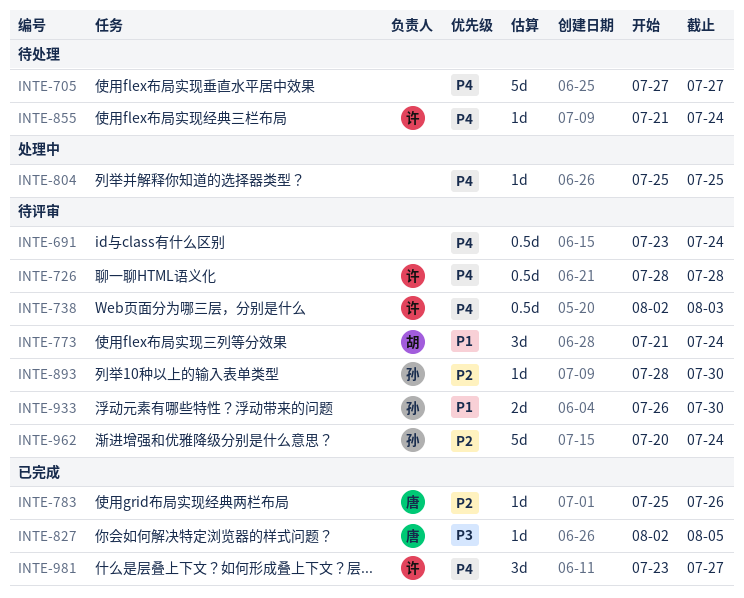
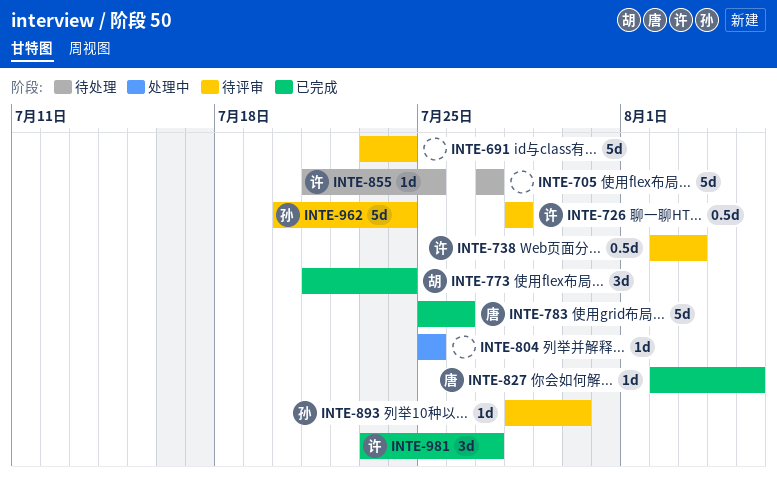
INTE-691, estimate: 0.5d -> 5d
INTE-773, status: 待评审 -> 已完成
INTE-783, estimate: 1d -> 5d
INTE-855, due: Jul 24 -> Jul 25
INTE-933: present -> none

